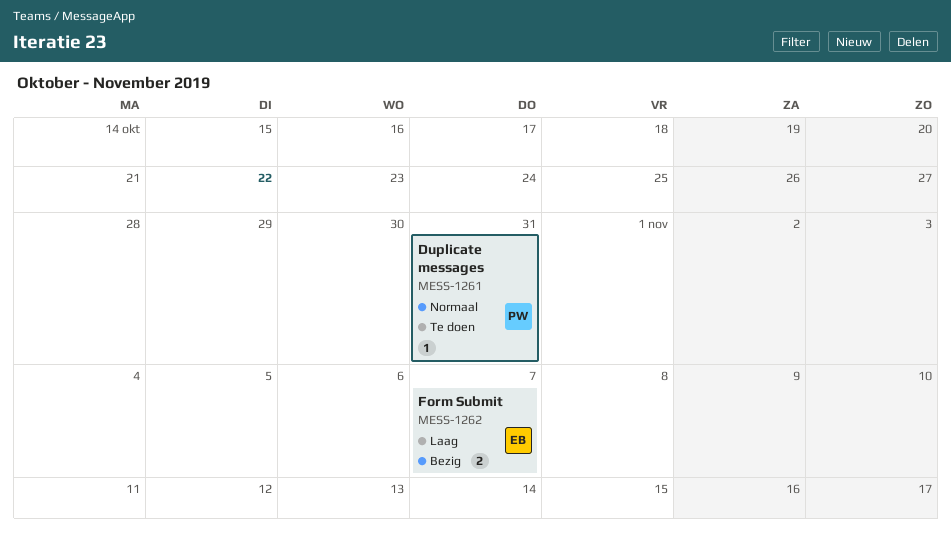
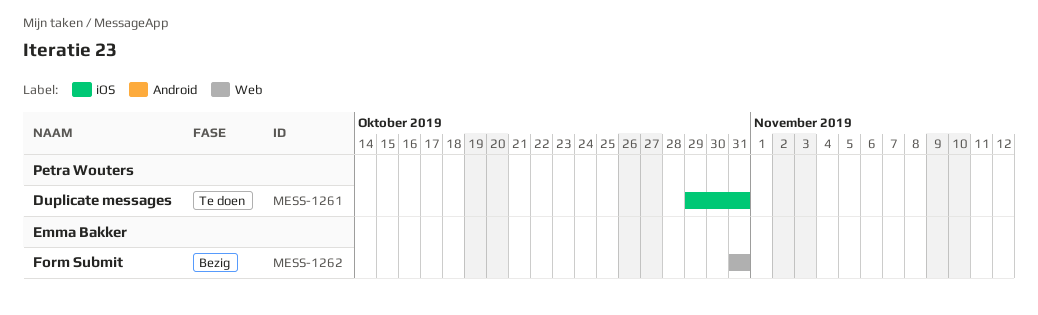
MESS-1262, due: Nov 7 -> Oct 31

